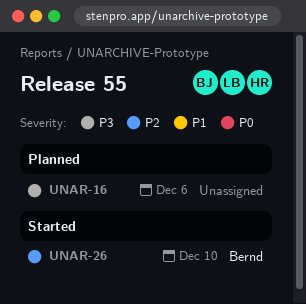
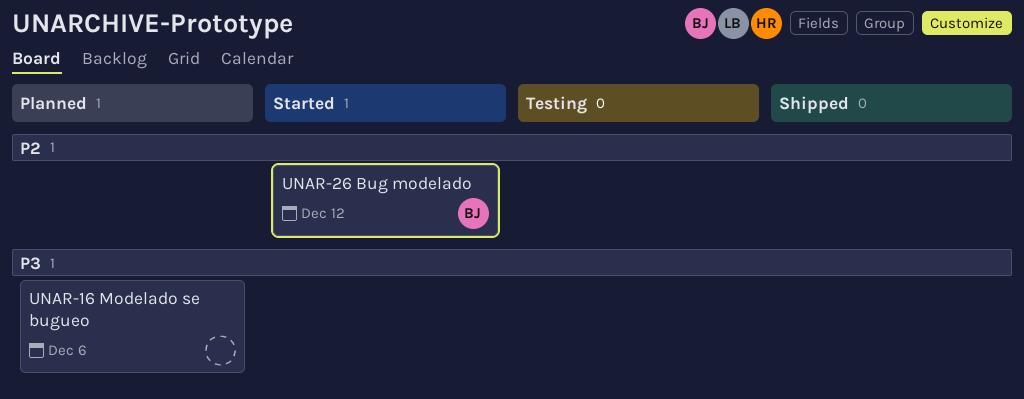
UNAR-26, due: Dec 10 -> Dec 12

